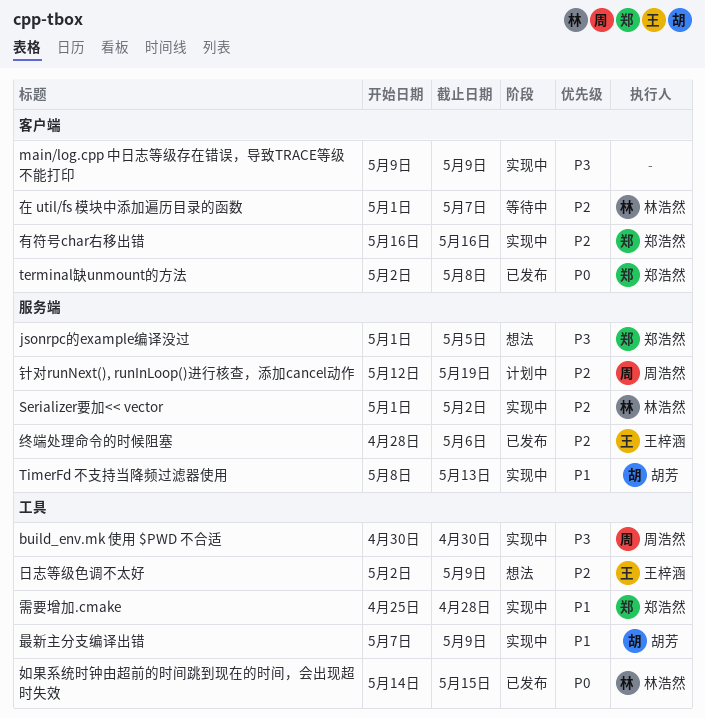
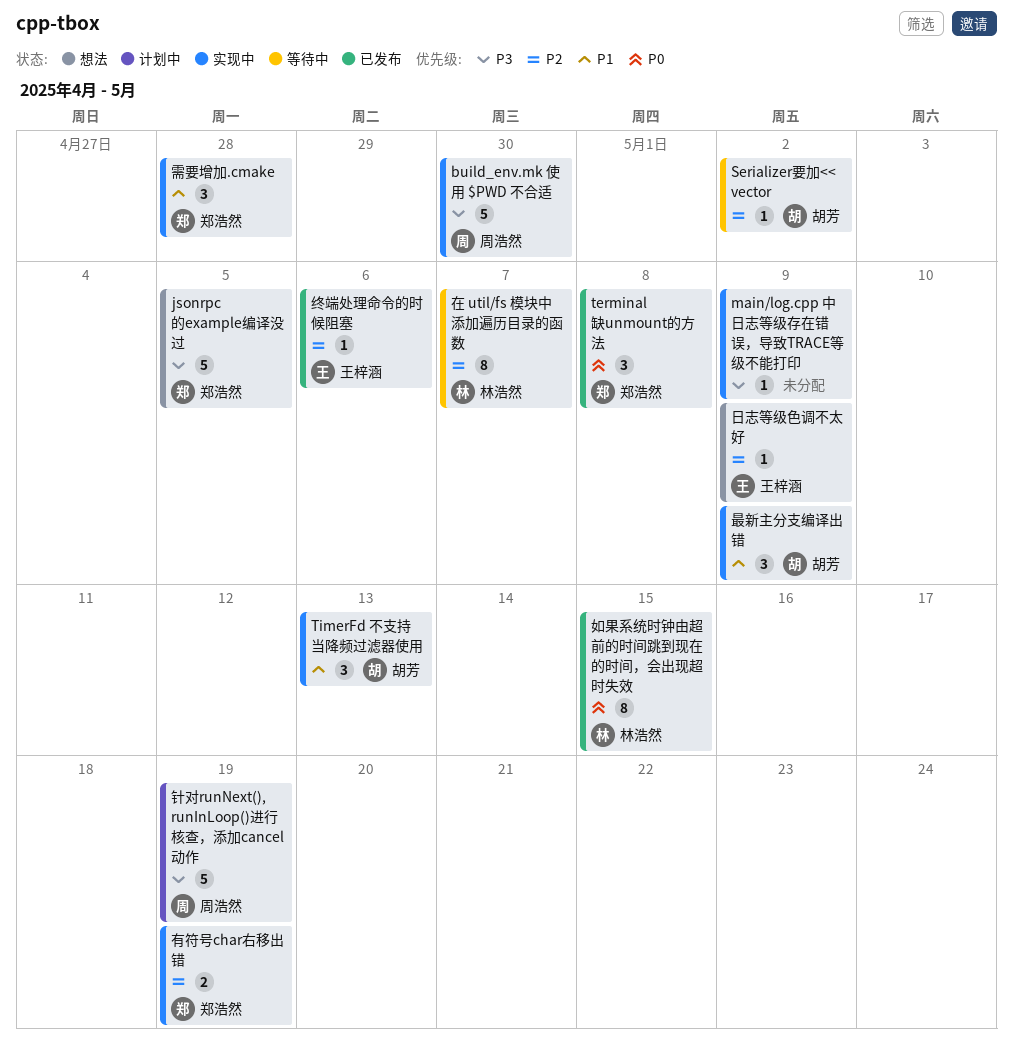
Serializer要加<< vector, status: 实现中 -> 等待中
Serializer要加<< vector, owner: 林浩然 -> 胡芳
有符号char右移出错, due: May 16 -> May 19
针对runNext(), runInLoop()进行核查，添加cancel动作, priority: P2 -> P3

